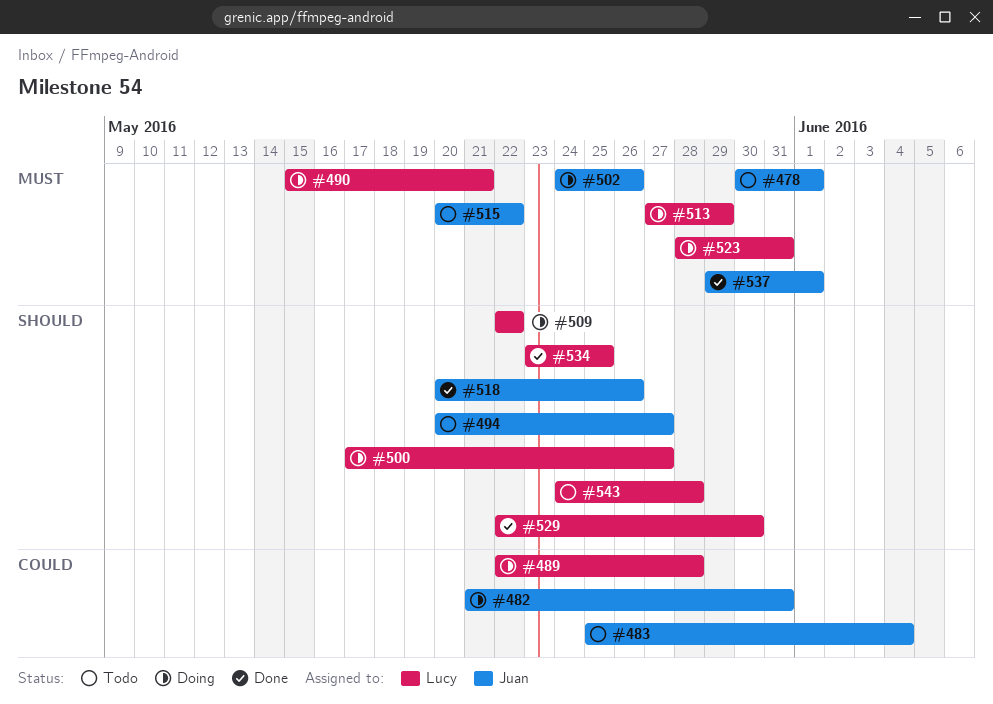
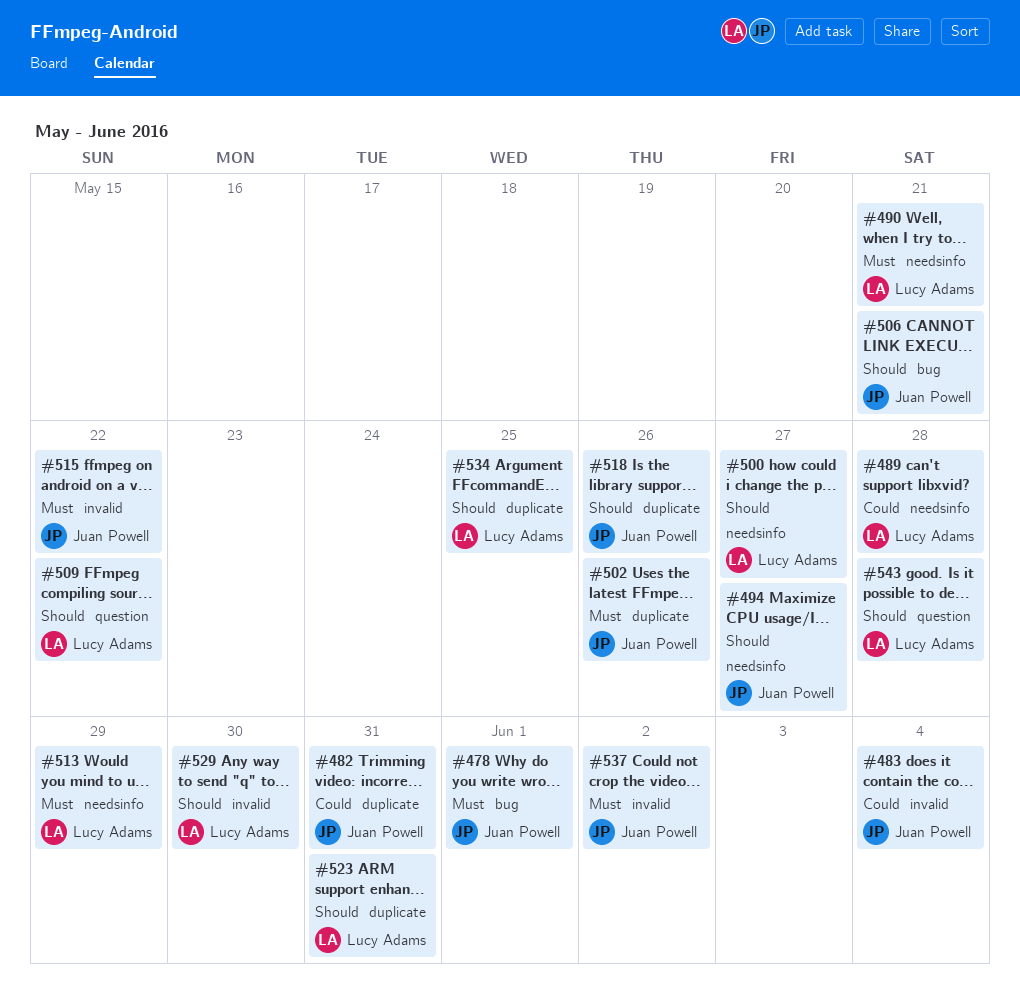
#506: none -> present
#523, priority: Must -> Should
#537, due: Jun 1 -> Jun 2

